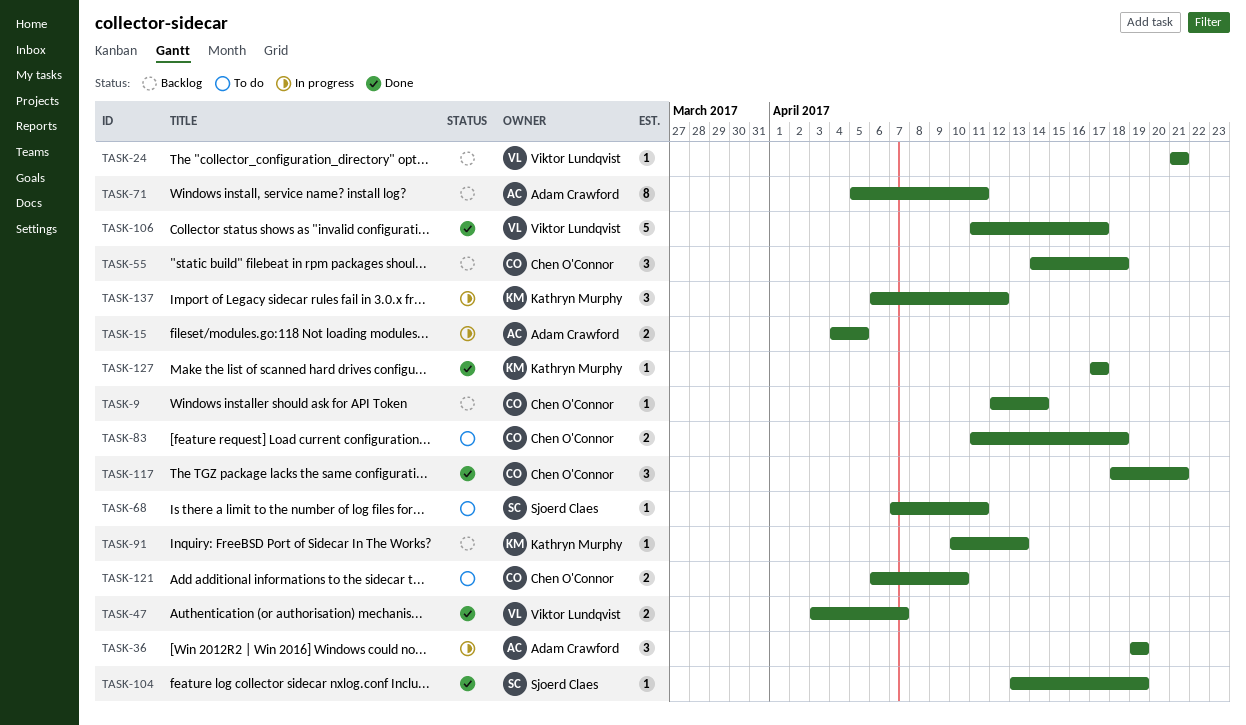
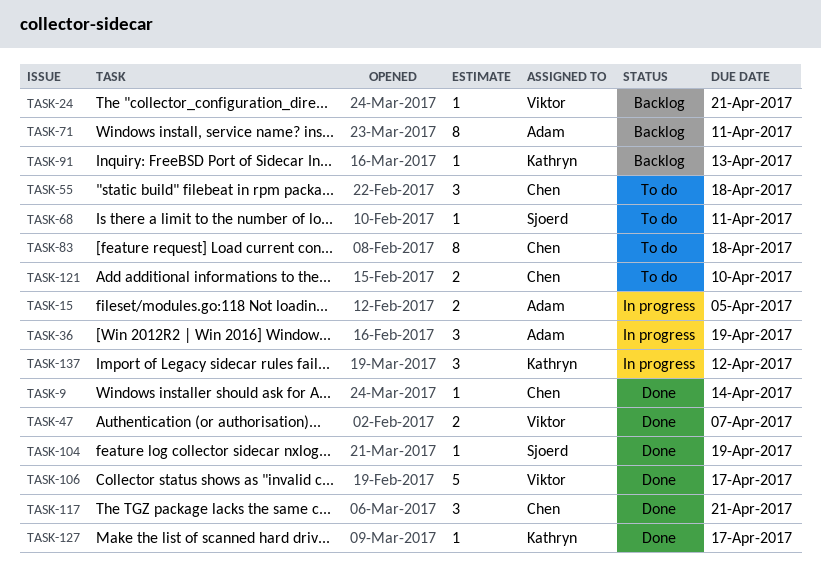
TASK-9, status: Backlog -> Done
TASK-55, status: Backlog -> To do
TASK-83, estimate: 2 -> 8

